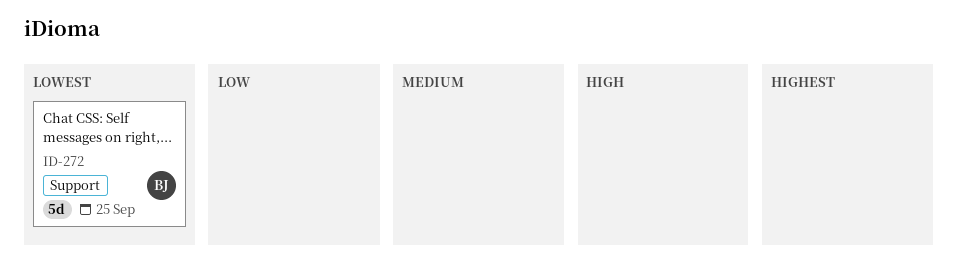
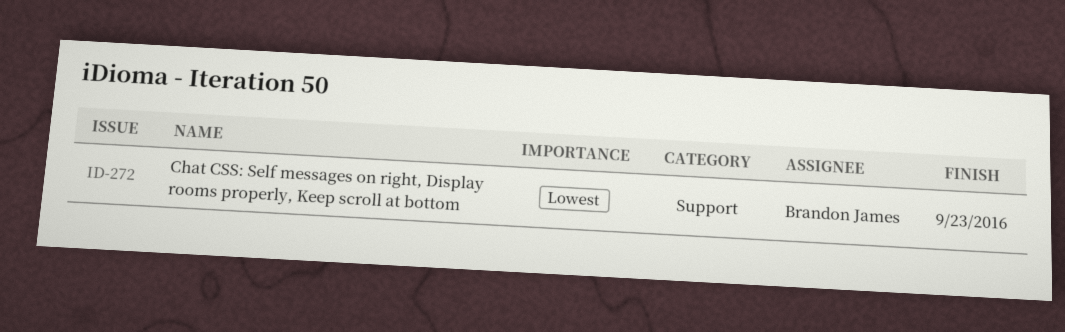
ID-272, due: Sep 25 -> Sep 23

